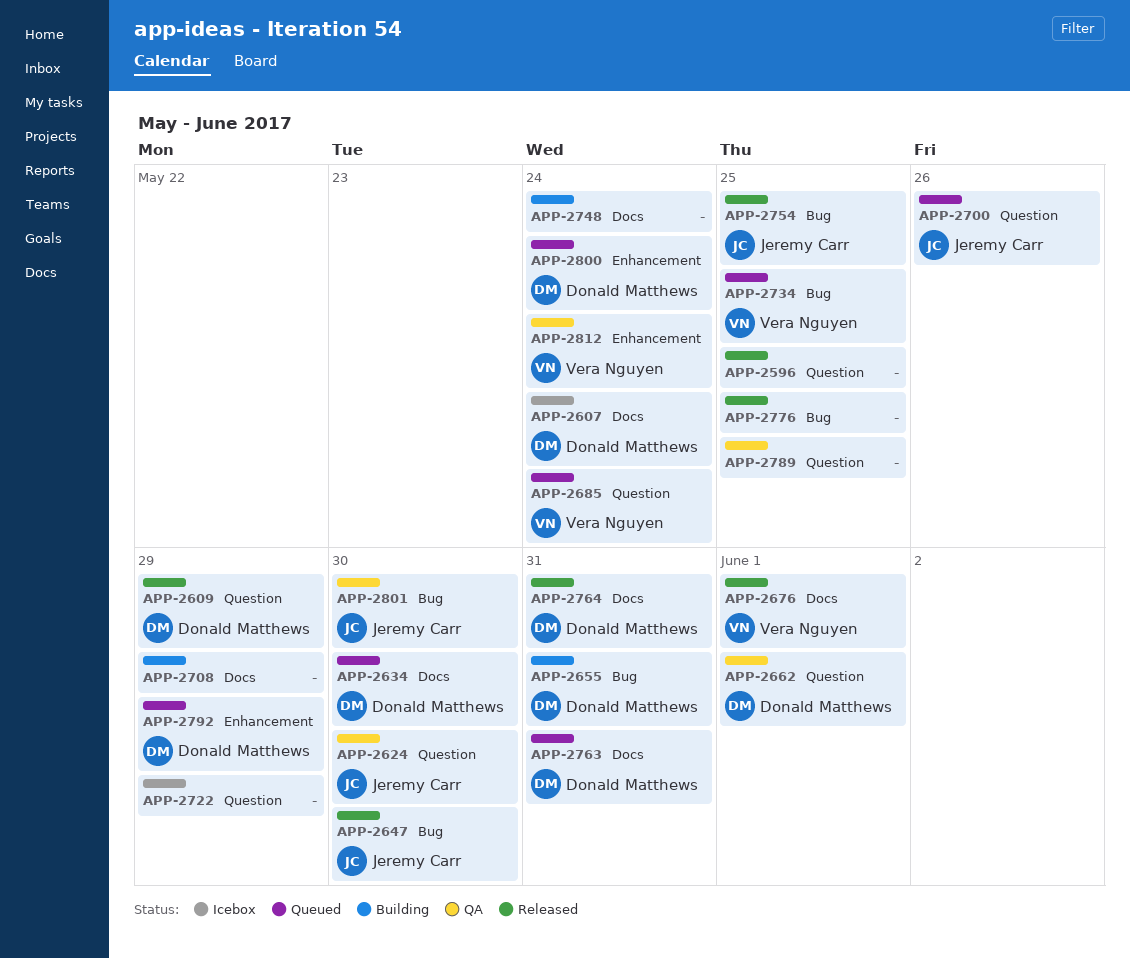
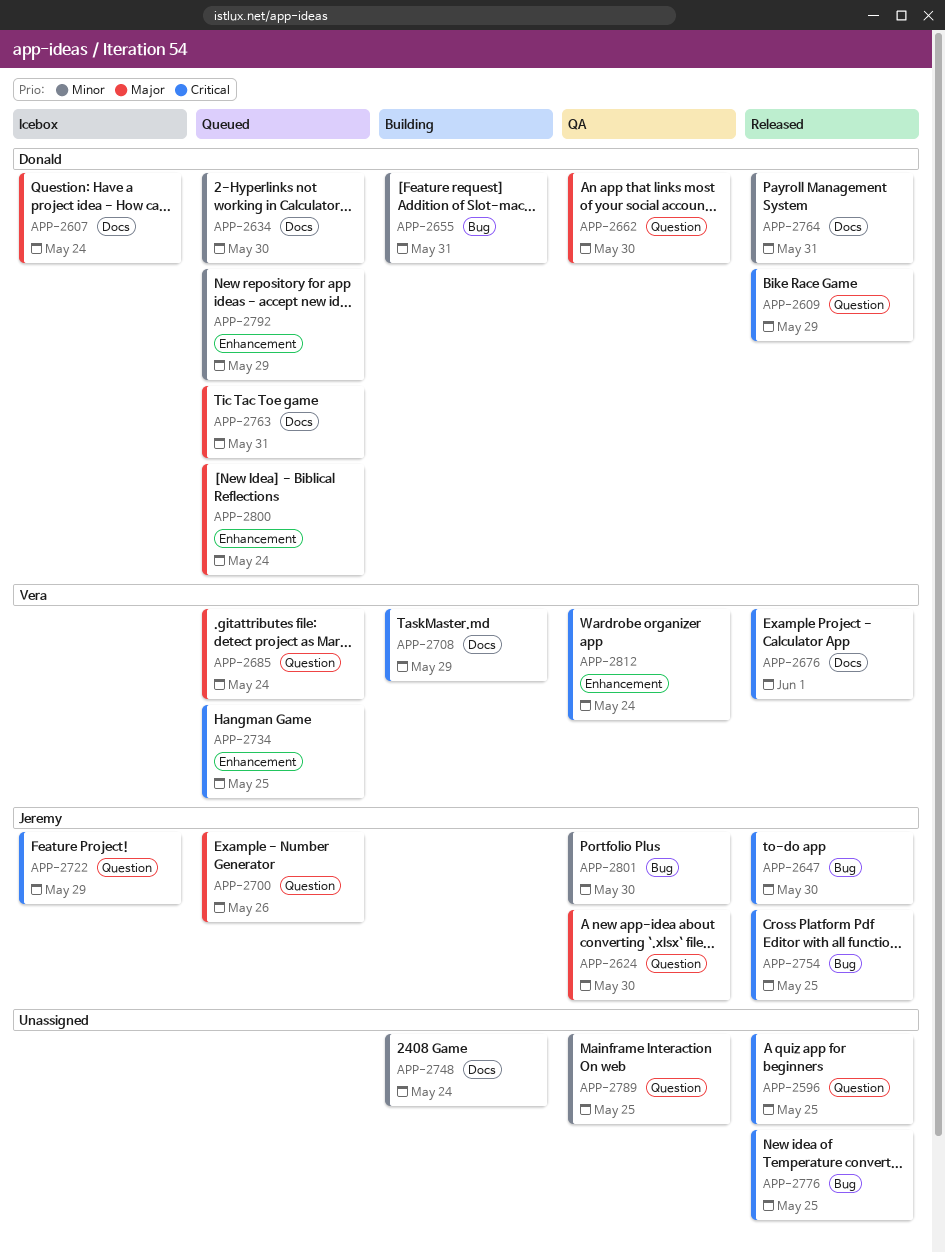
APP-2662, due: Jun 1 -> May 30
APP-2708, owner: none -> Vera Nguyen
APP-2722, owner: none -> Jeremy Carr
APP-2734, label: Bug -> Enhancement

